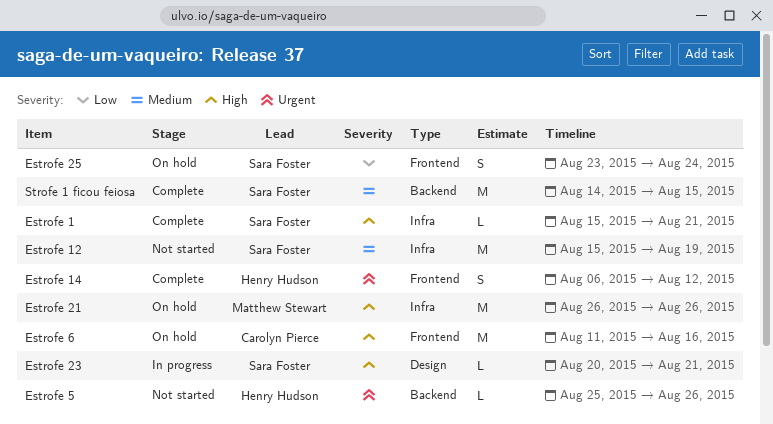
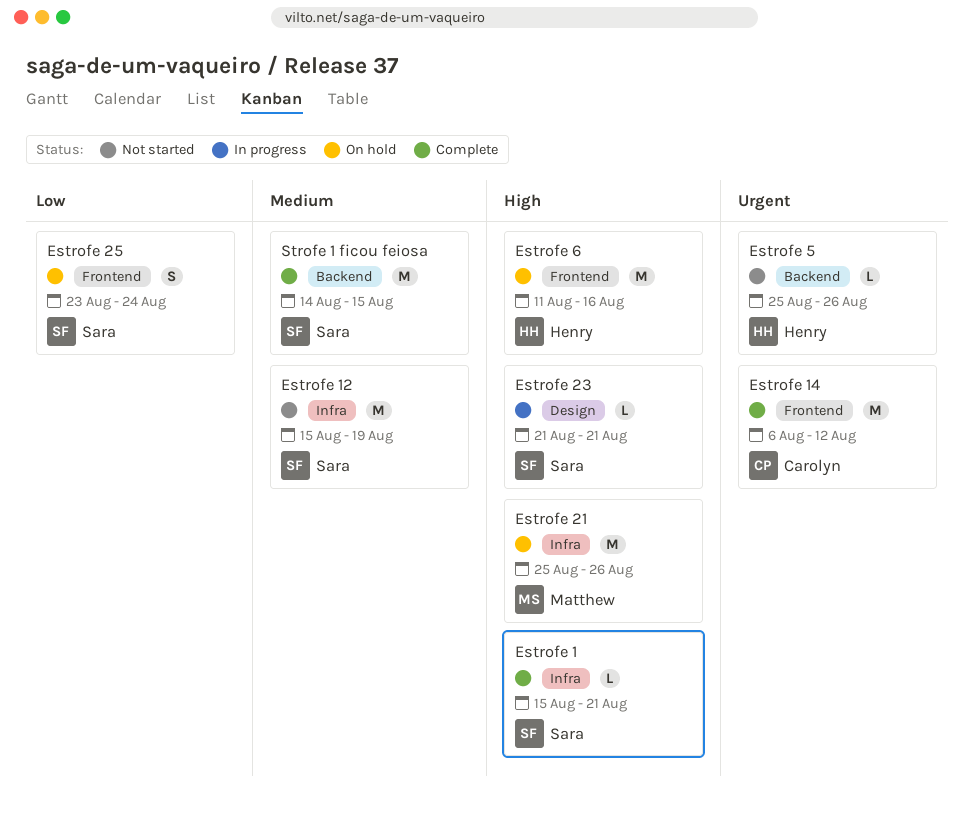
Estrofe 14, owner: Henry Hudson -> Carolyn Pierce
Estrofe 14, estimate: S -> M
Estrofe 21, start: Aug 26 -> Aug 25
Estrofe 23, start: Aug 20 -> Aug 21
Estrofe 6, owner: Carolyn Pierce -> Henry Hudson

